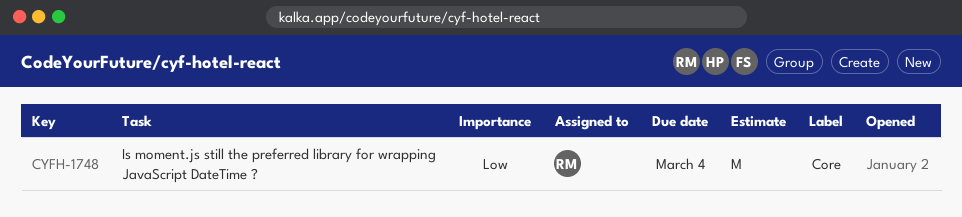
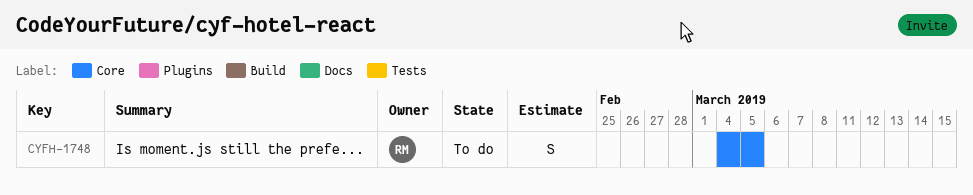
CYFH-1748, estimate: M -> S
CYFH-1748, due: Mar 4 -> Mar 5

